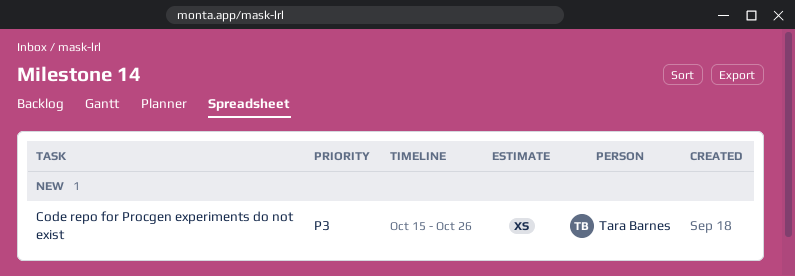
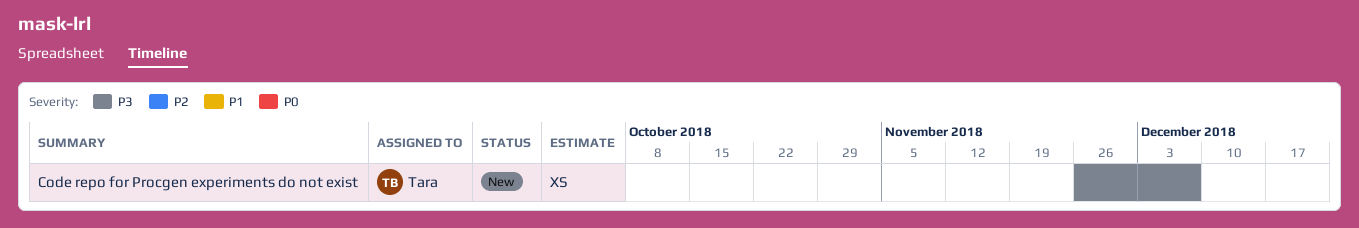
Code repo for Procgen experiments do not exist, start: Oct 15 -> Nov 26
Code repo for Procgen experiments do not exist, due: Oct 26 -> Dec 7

